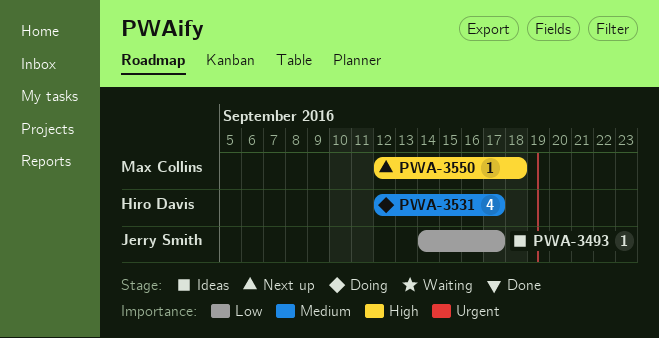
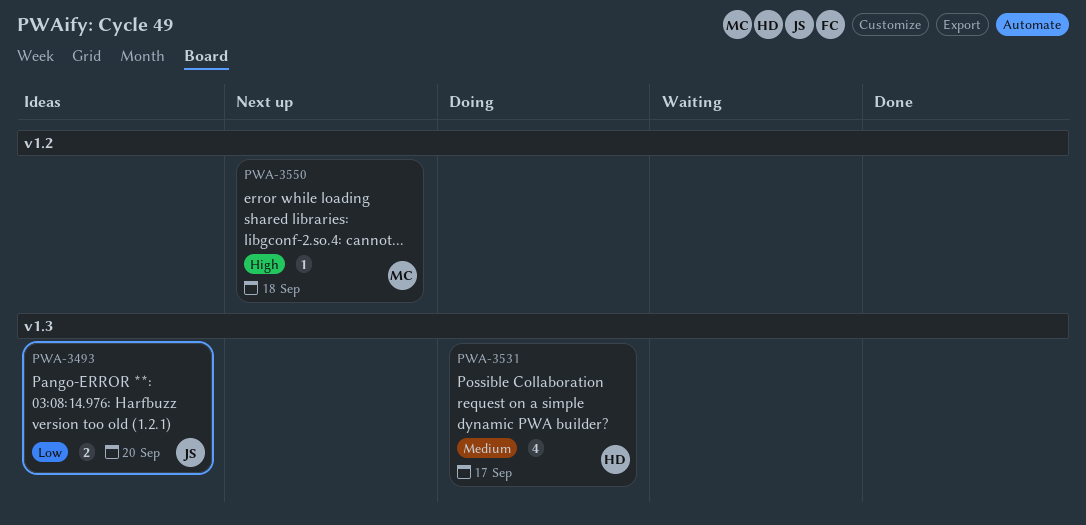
PWA-3493, estimate: 1 -> 2
PWA-3493, due: Sep 17 -> Sep 20

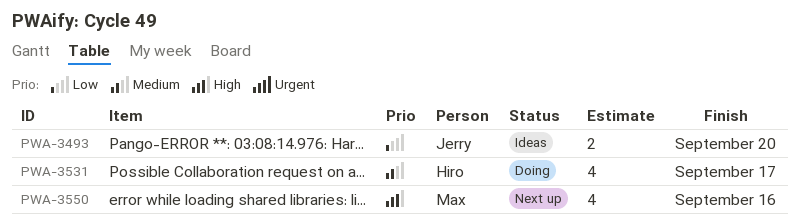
PWA-3550, estimate: 1 -> 4
PWA-3550, due: Sep 18 -> Sep 16

